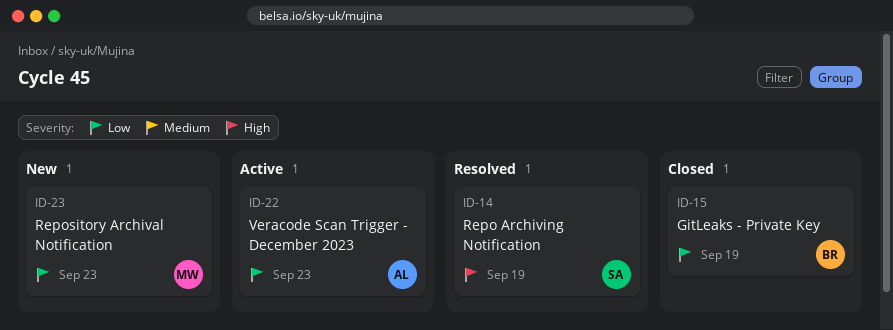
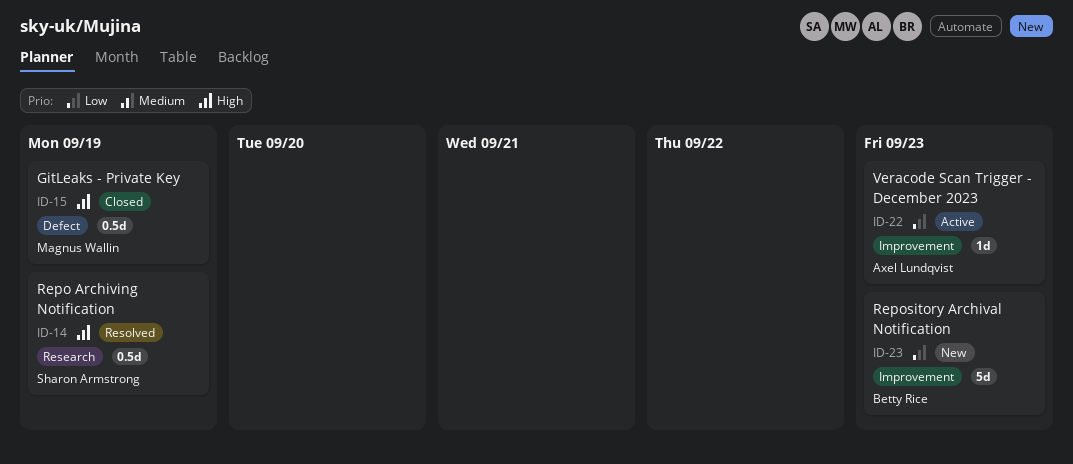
ID-15, owner: Betty Rice -> Magnus Wallin
ID-15, priority: Low -> High
ID-23, owner: Magnus Wallin -> Betty Rice

